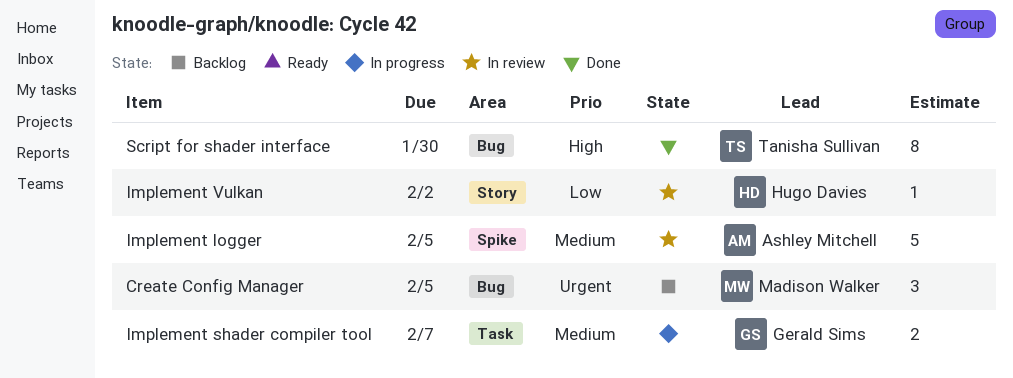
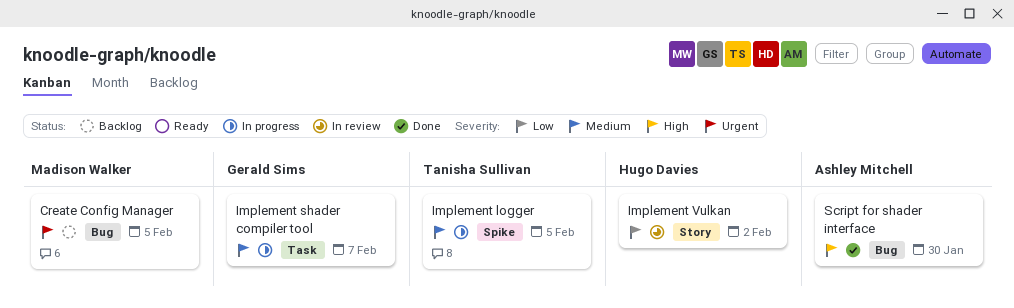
Implement logger, status: In review -> In progress
Implement logger, owner: Ashley Mitchell -> Tanisha Sullivan
Script for shader interface, owner: Tanisha Sullivan -> Ashley Mitchell

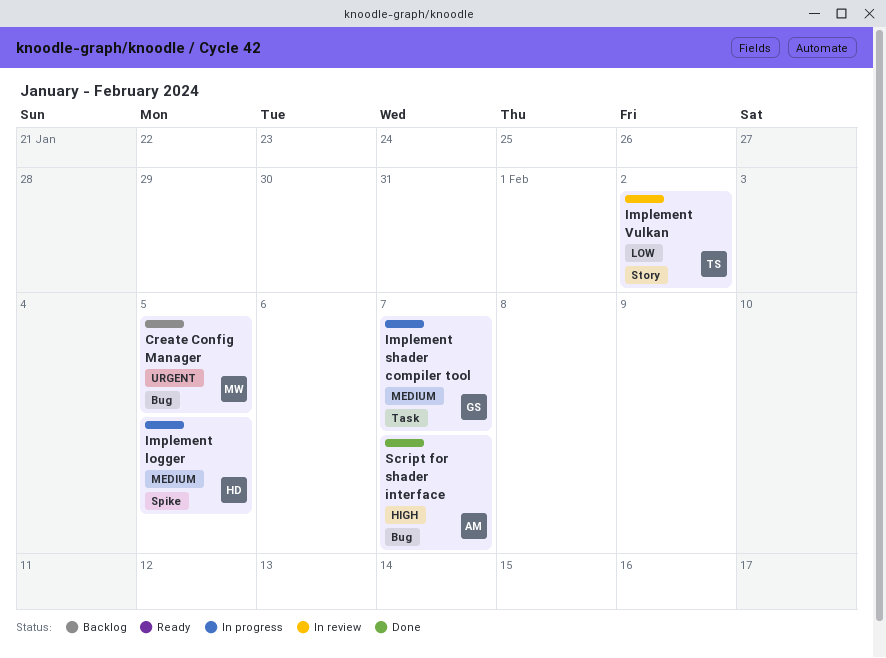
Implement logger, owner: Tanisha Sullivan -> Hugo Davies
Implement Vulkan, owner: Hugo Davies -> Tanisha Sullivan
Script for shader interface, due: Jan 30 -> Feb 7

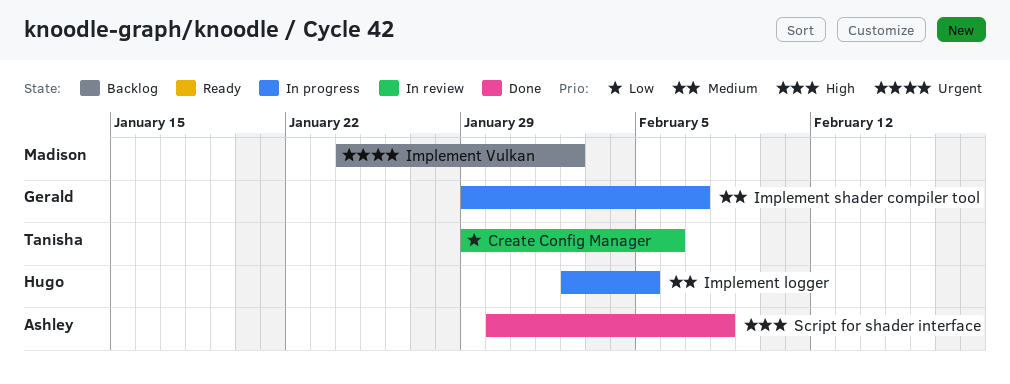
Create Config Manager, status: Backlog -> In review
Create Config Manager, owner: Madison -> Tanisha
Create Config Manager, priority: Urgent -> Low
Create Config Manager, due: Feb 5 -> Feb 6
Implement Vulkan, status: In review -> Backlog
Implement Vulkan, owner: Tanisha -> Madison
Implement Vulkan, priority: Low -> Urgent
Script for shader interface, due: Feb 7 -> Feb 8

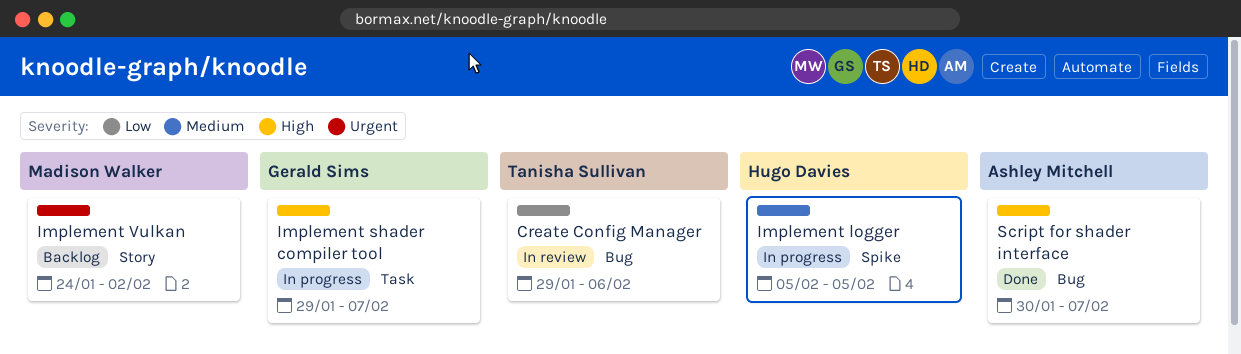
Implement logger, start: Feb 2 -> Feb 5
Implement shader compiler tool, priority: Medium -> High
Script for shader interface, due: Feb 8 -> Feb 7

